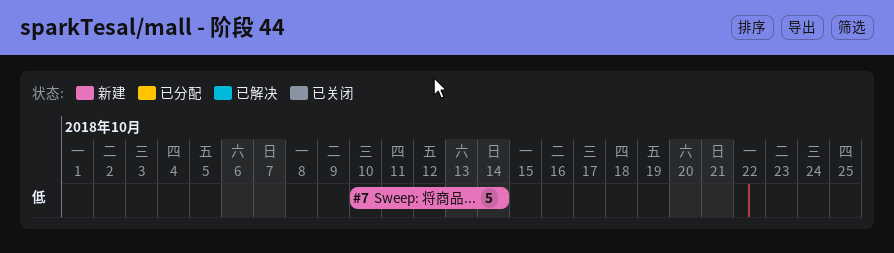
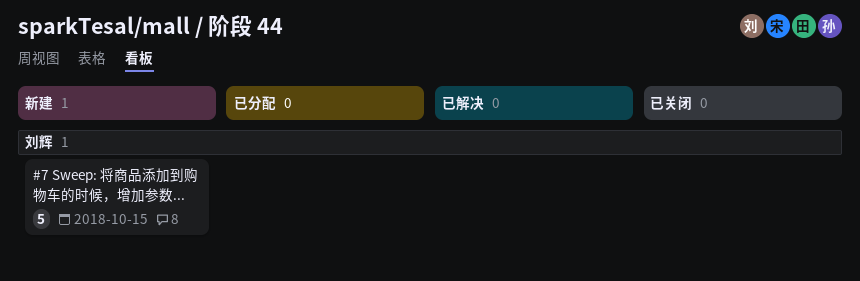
#7, due: Oct 14 -> Oct 15

